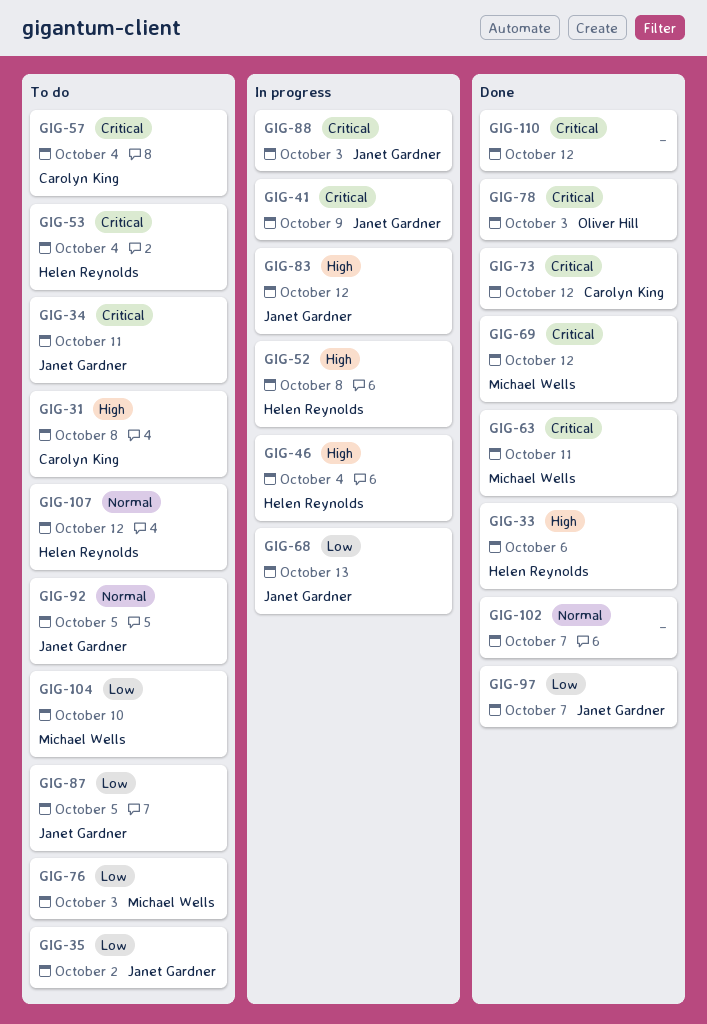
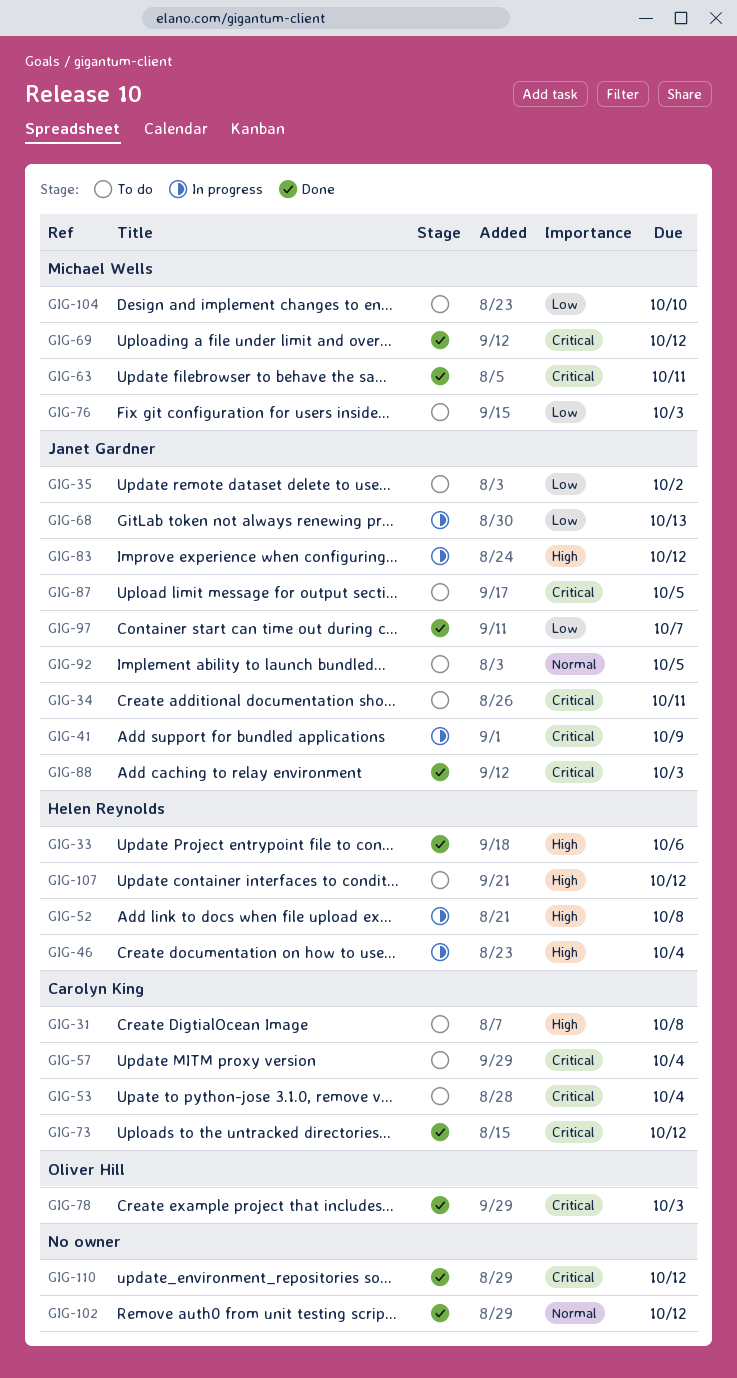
GIG-53, owner: Helen Reynolds -> Carolyn King
GIG-87, priority: Low -> Critical
GIG-88, status: In progress -> Done
GIG-102, due: Oct 7 -> Oct 12
GIG-107, priority: Normal -> High

